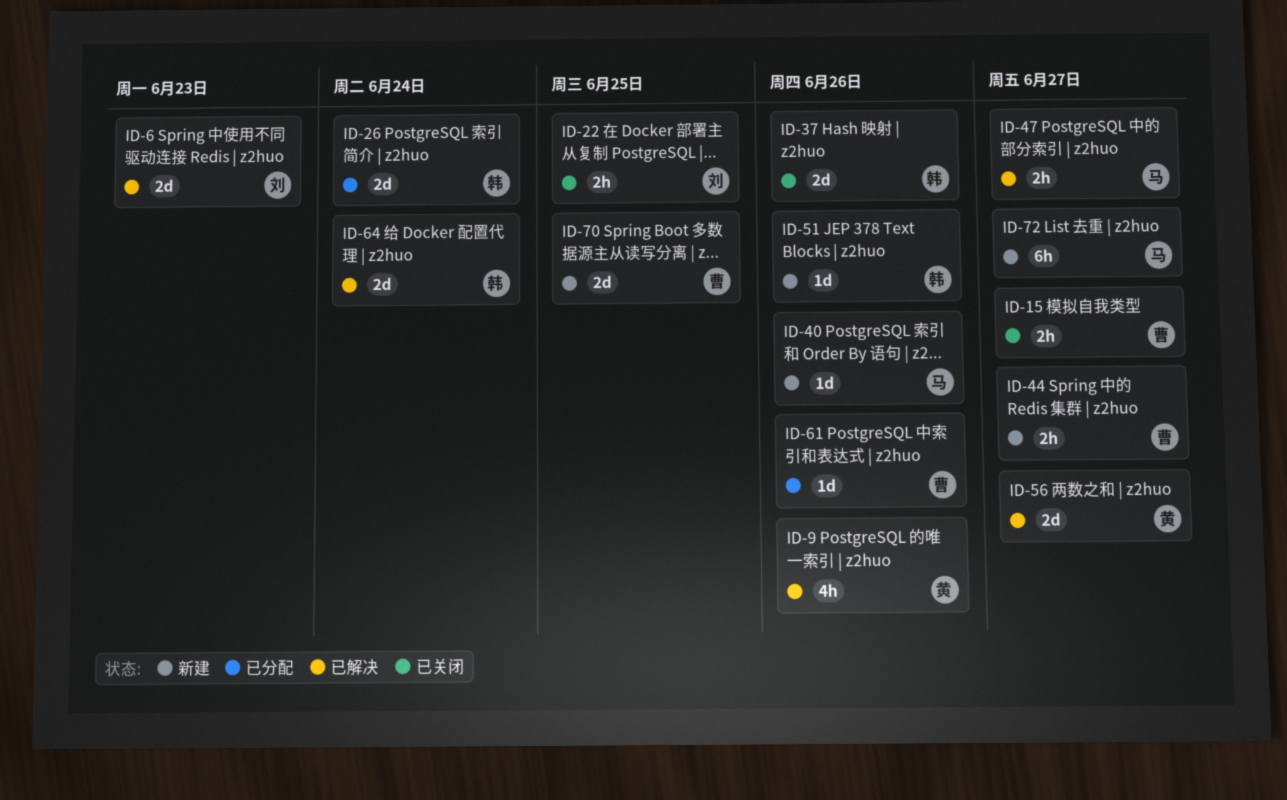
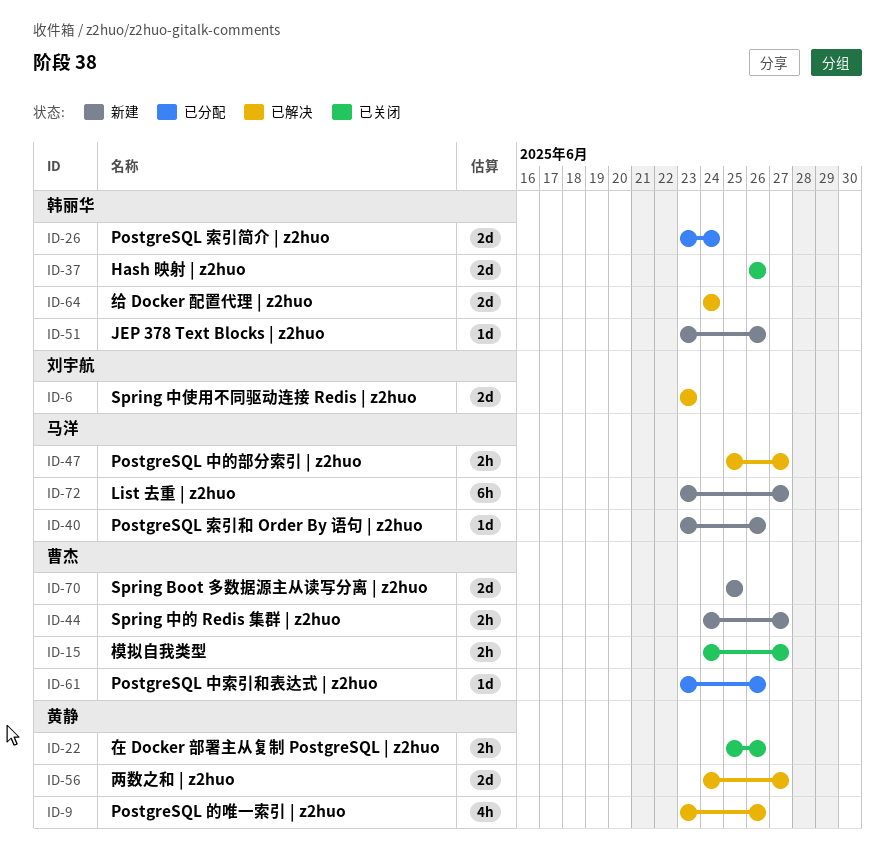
ID-22, owner: 刘宇航 -> 黄静
ID-22, due: Jun 25 -> Jun 26

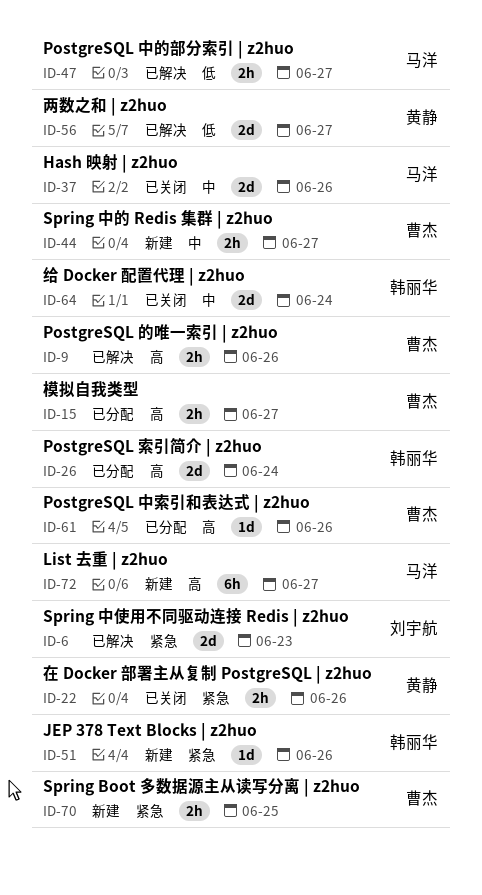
ID-9, owner: 黄静 -> 曹杰
ID-9, estimate: 4h -> 2h
ID-15, status: 已关闭 -> 已分配
ID-37, owner: 韩丽华 -> 马洋
ID-40: present -> none
ID-64, status: 已解决 -> 已关闭
ID-70, estimate: 2d -> 2h

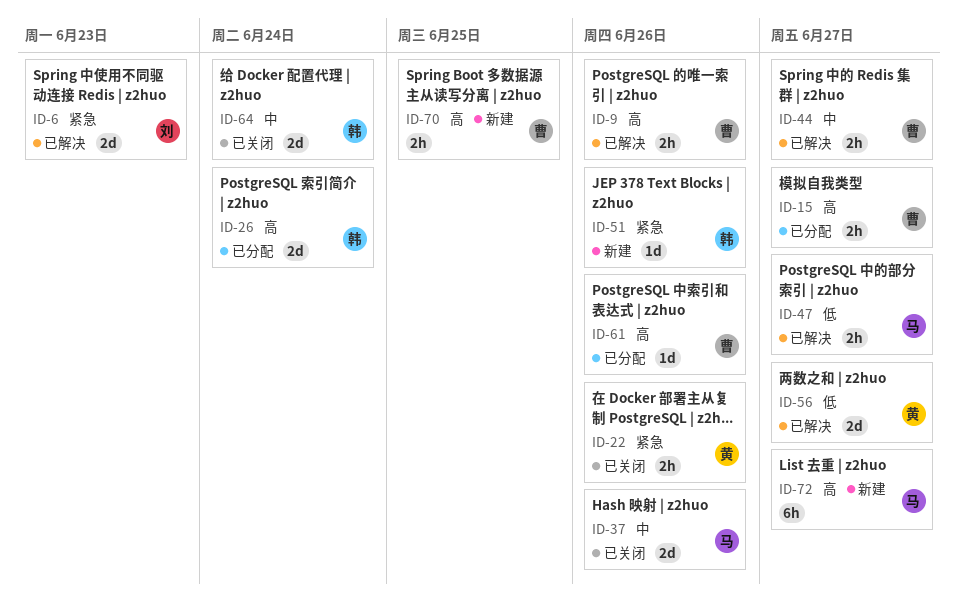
ID-44, status: 新建 -> 已解决
ID-70, priority: 紧急 -> 高

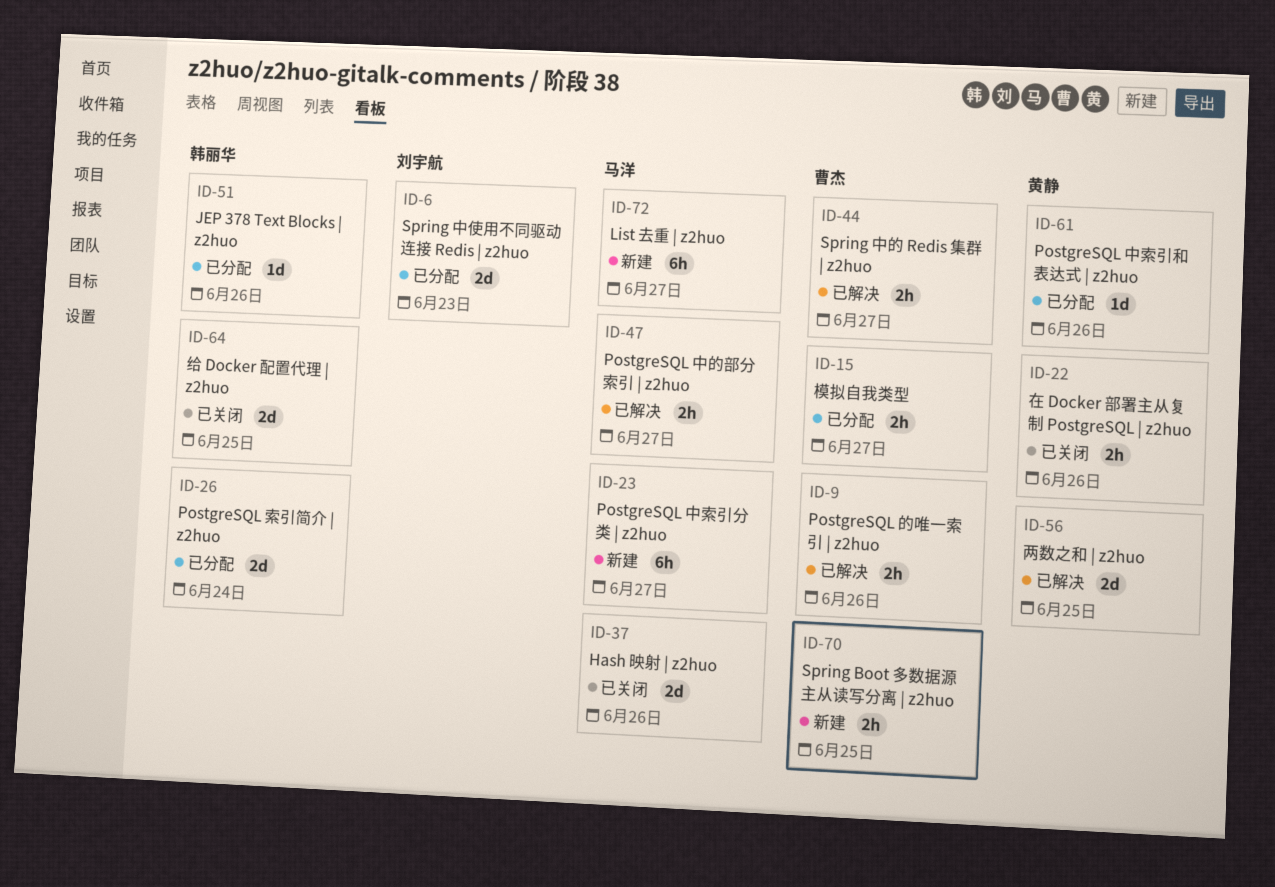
ID-6, status: 已解决 -> 已分配
ID-23: none -> present
ID-51, status: 新建 -> 已分配
ID-56, due: Jun 27 -> Jun 25
ID-61, owner: 曹杰 -> 黄静
ID-64, due: Jun 24 -> Jun 25

